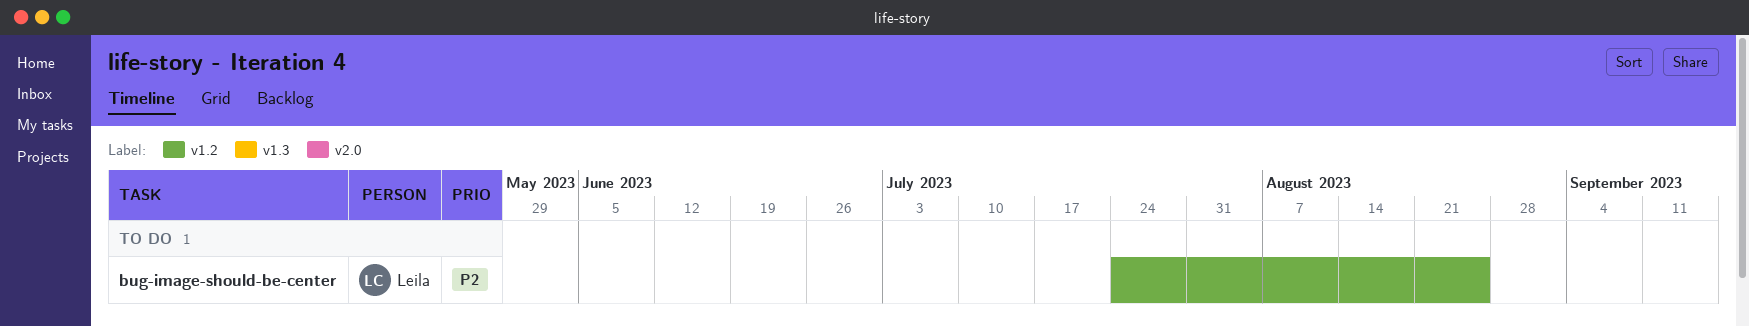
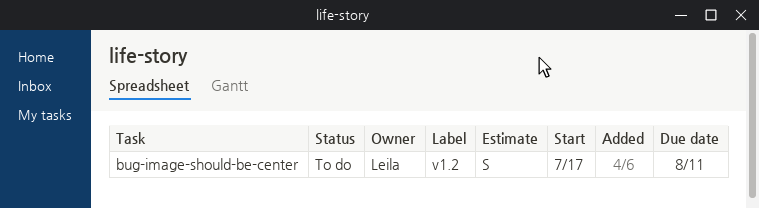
bug-image-should-be-center, start: Jul 24 -> Jul 17
bug-image-should-be-center, due: Aug 25 -> Aug 11

